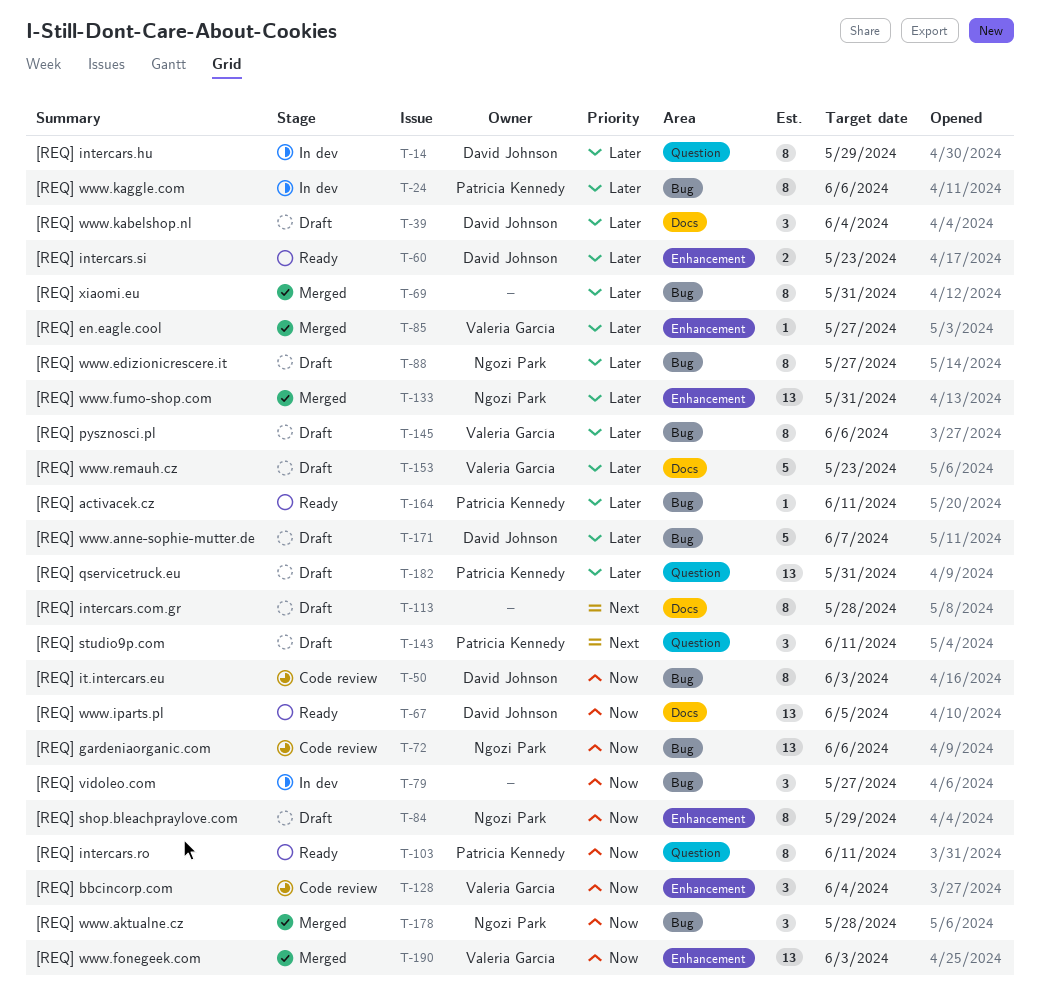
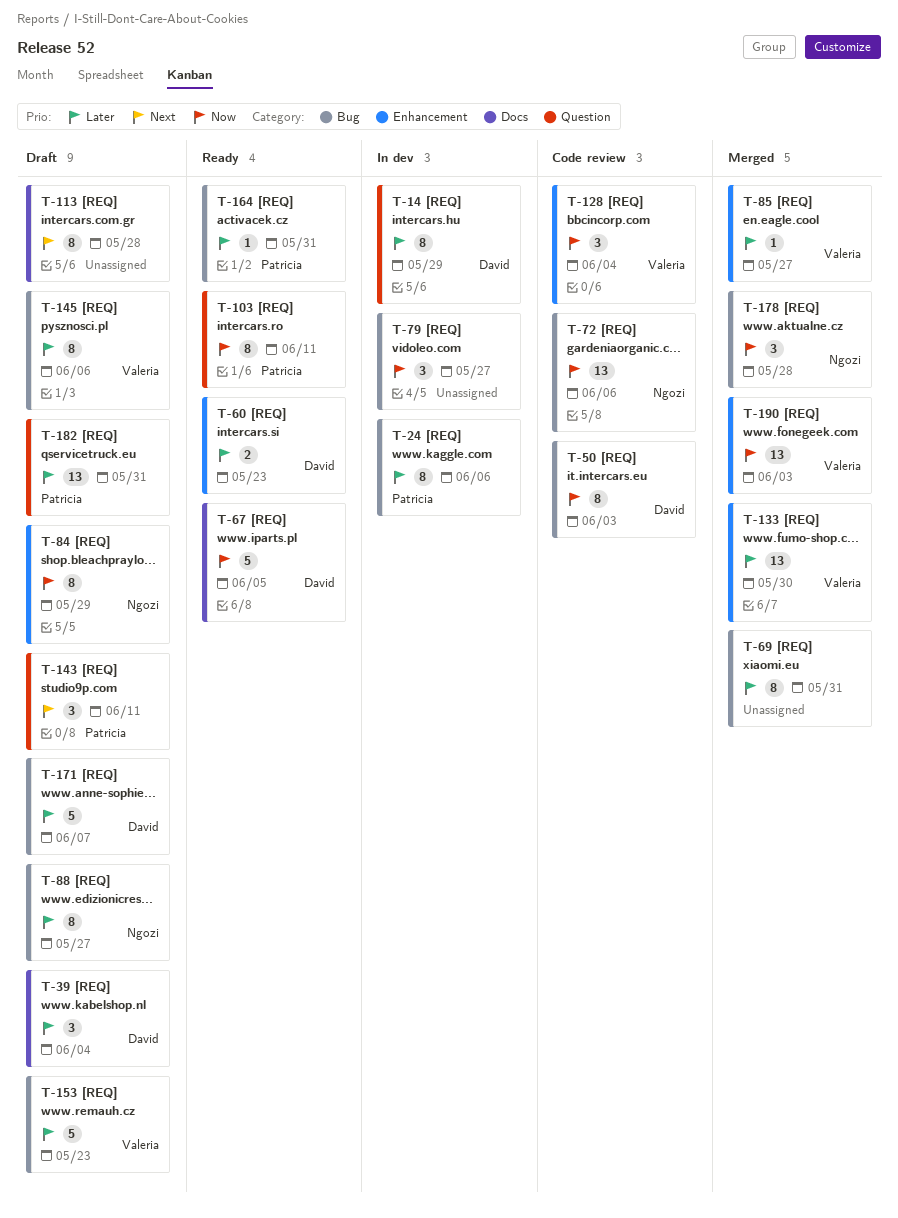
T-67, estimate: 13 -> 5
T-133, owner: Ngozi Park -> Valeria García
T-133, due: May 31 -> May 30
T-153, label: Docs -> Bug
T-164, due: Jun 11 -> May 31

